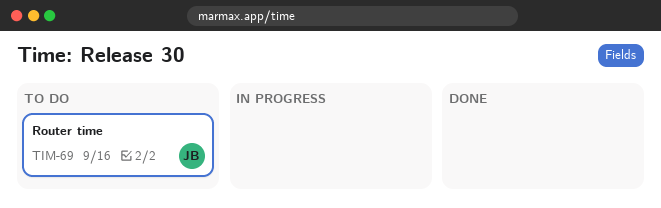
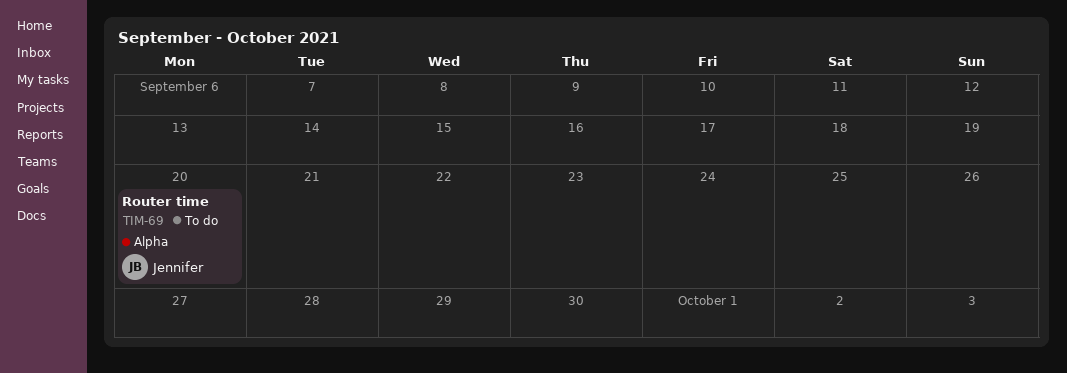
TIM-69, due: Sep 16 -> Sep 20

